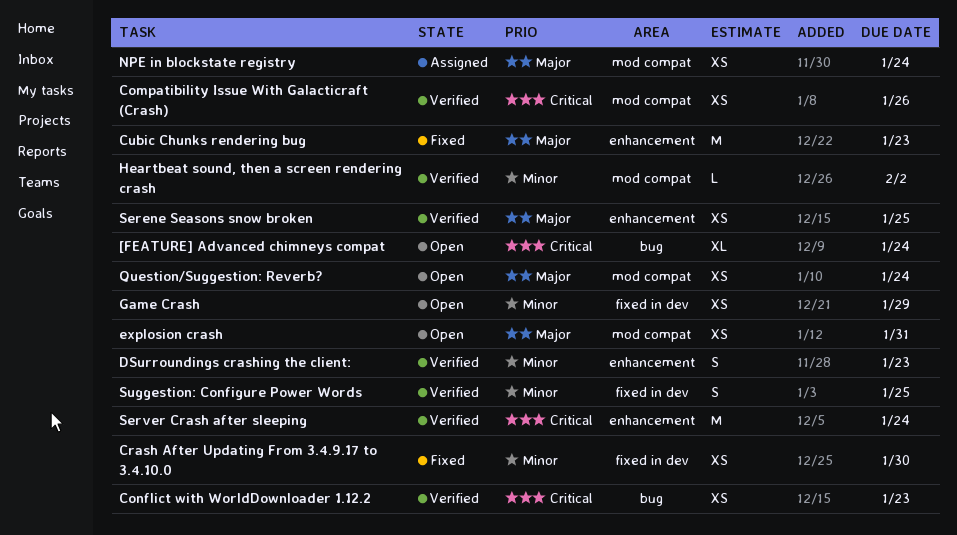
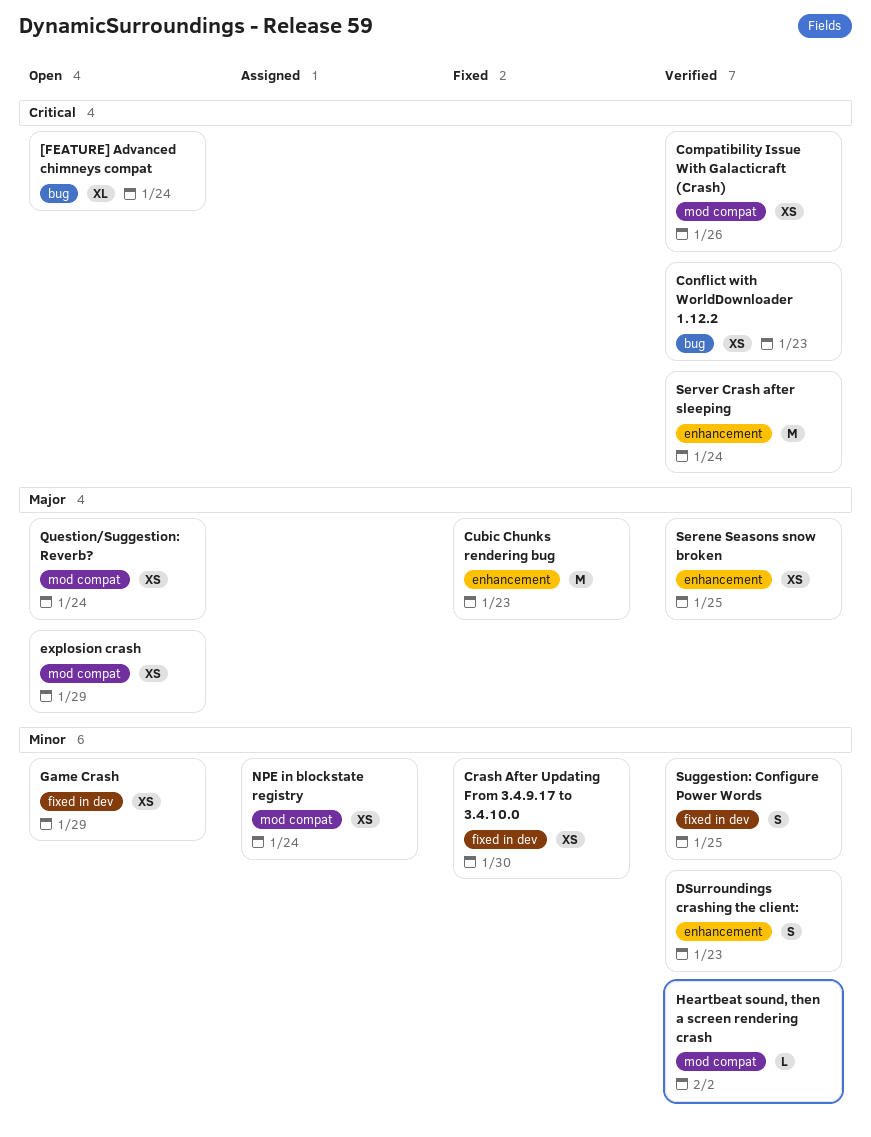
explosion crash, due: Jan 31 -> Jan 29
NPE in blockstate registry, priority: Major -> Minor

